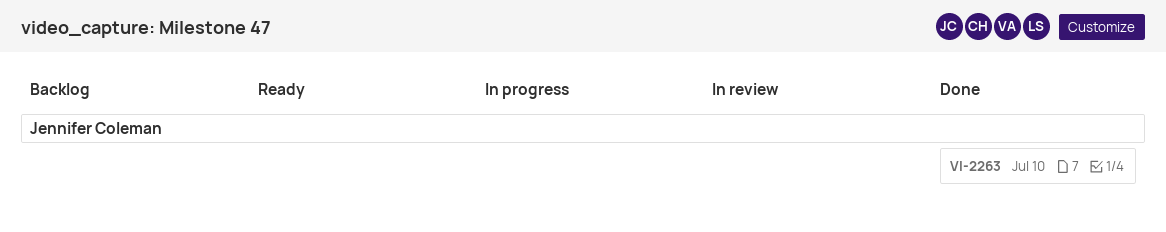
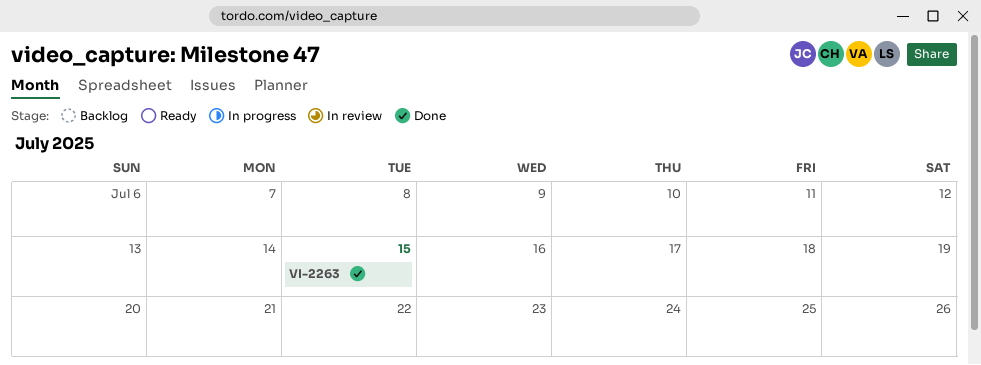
VI-2263, due: Jul 10 -> Jul 15

